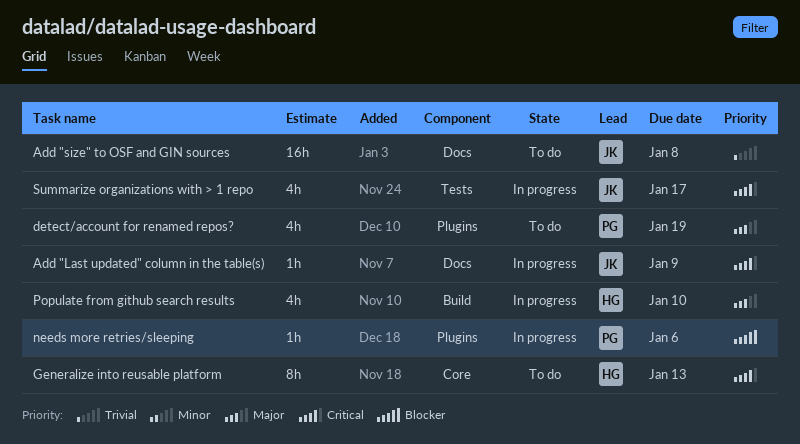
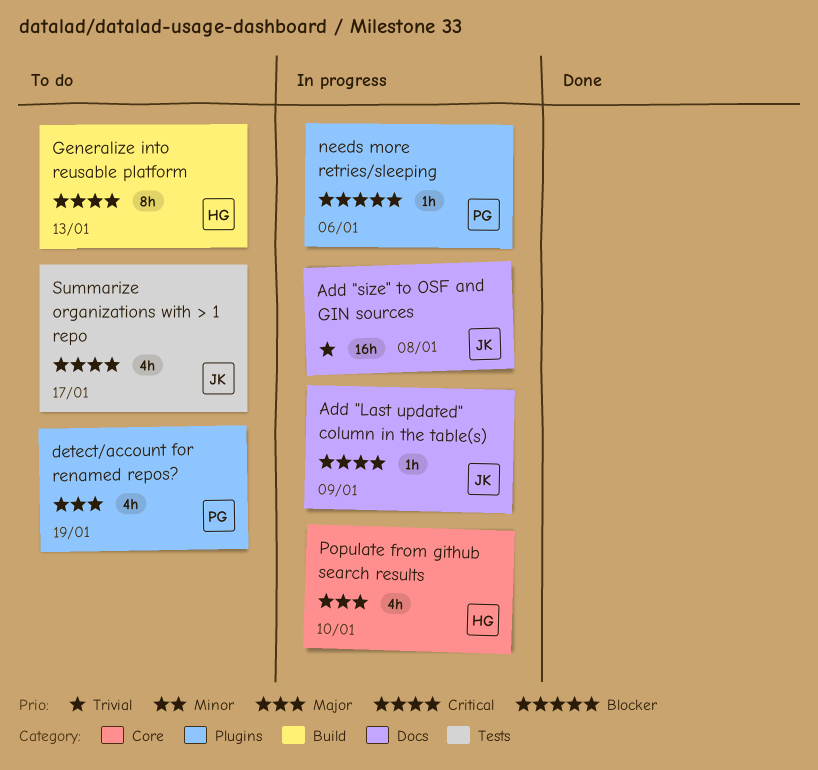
Add "size" to OSF and GIN sources, status: To do -> In progress
Generalize into reusable platform, label: Core -> Build
Populate from github search results, label: Build -> Core
Summarize organizations with > 1 repo, status: In progress -> To do

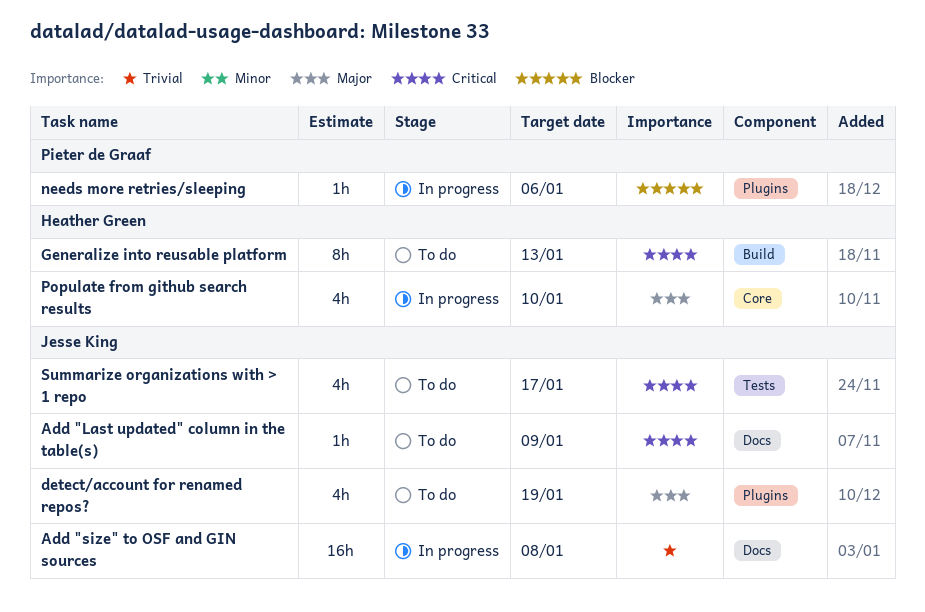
Add "Last updated" column in the table(s), status: In progress -> To do
detect/account for renamed repos?, owner: Pieter de Graaf -> Jesse King

